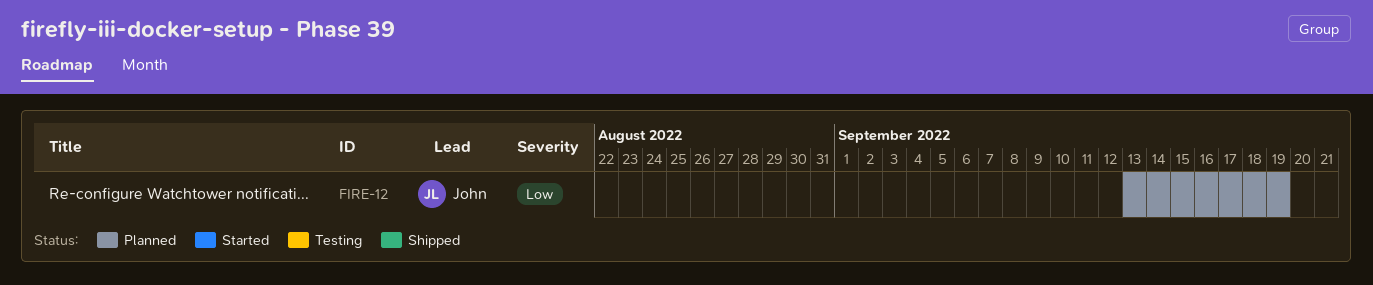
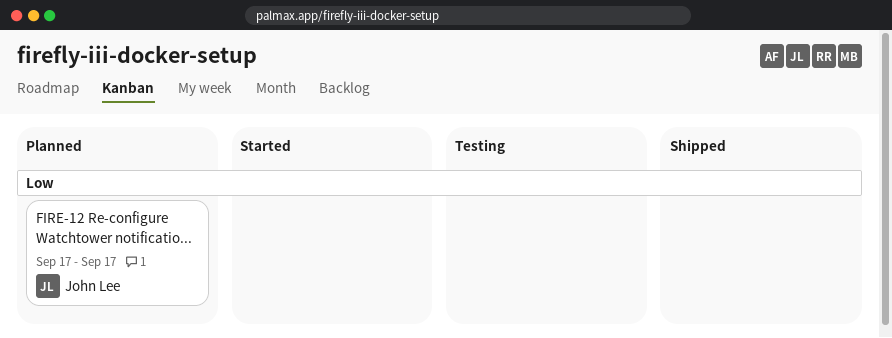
FIRE-12, start: Sep 13 -> Sep 17
FIRE-12, due: Sep 19 -> Sep 17

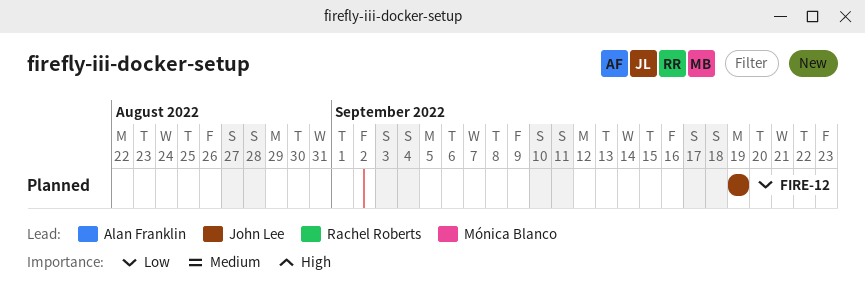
FIRE-12, start: Sep 17 -> Sep 19
FIRE-12, due: Sep 17 -> Sep 19

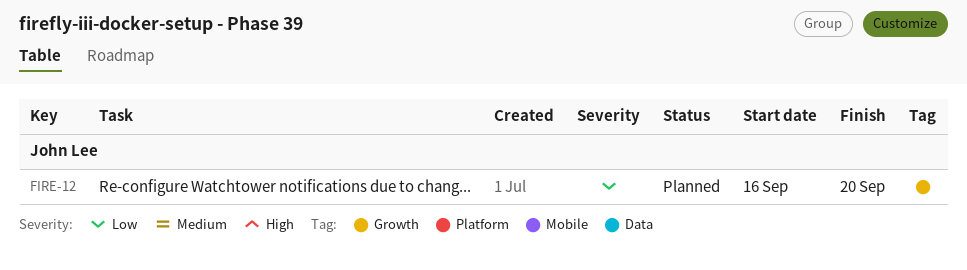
FIRE-12, start: Sep 19 -> Sep 16
FIRE-12, due: Sep 19 -> Sep 20

